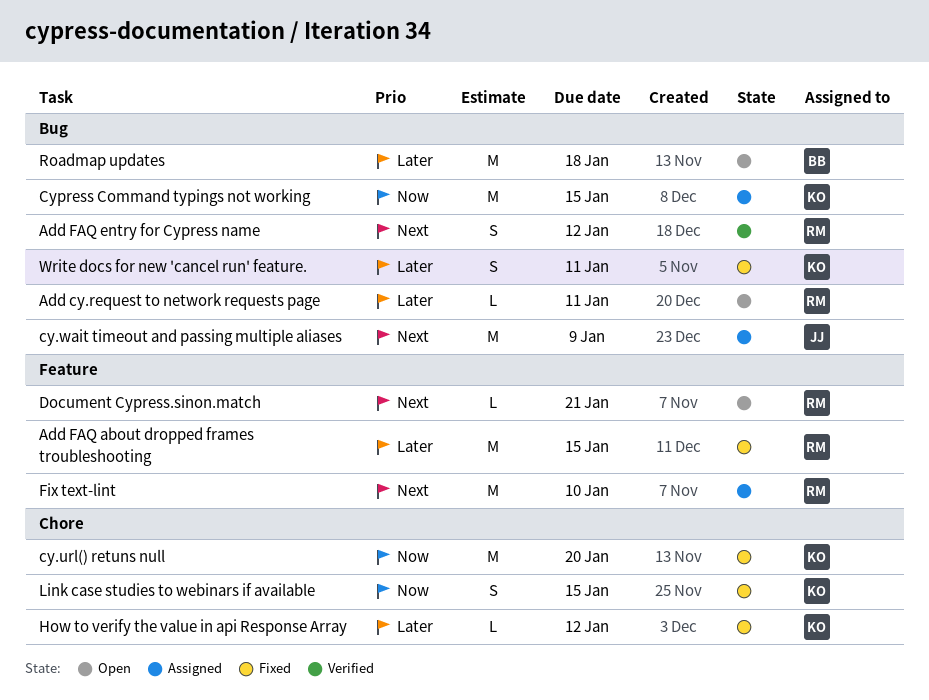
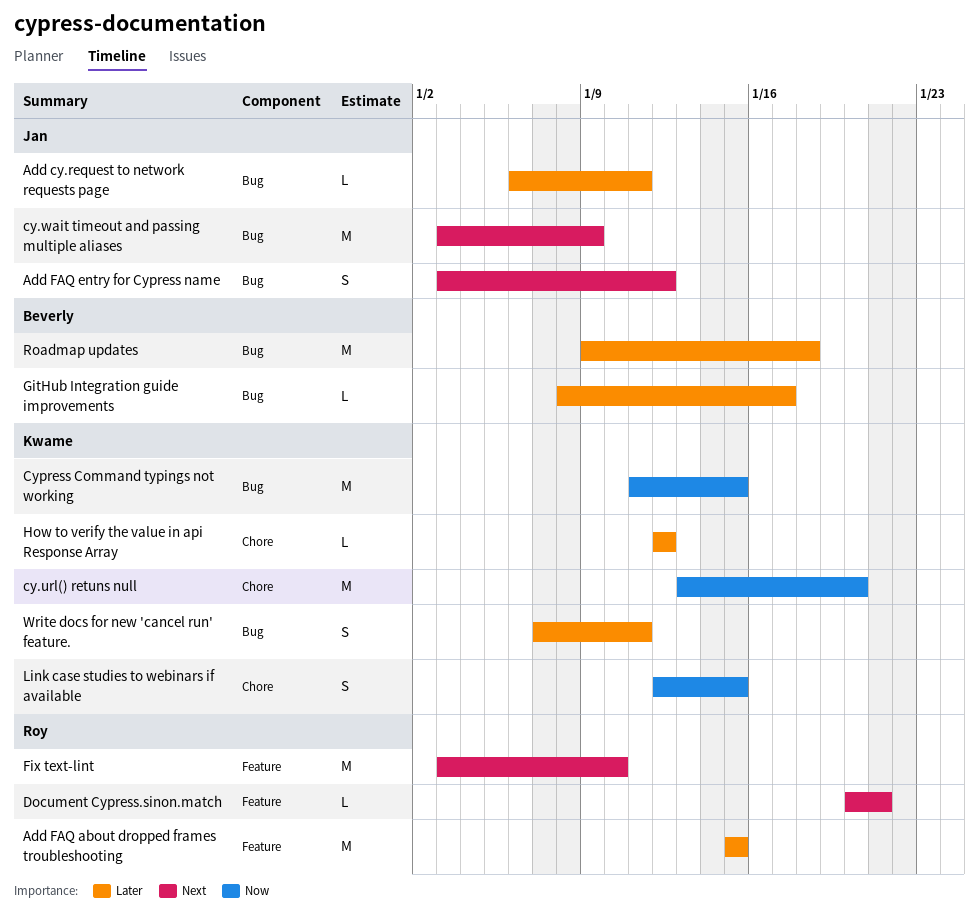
Add cy.request to network requests page, owner: Roy -> Jan
Add FAQ entry for Cypress name, owner: Roy -> Jan
GitHub Integration guide improvements: none -> present

